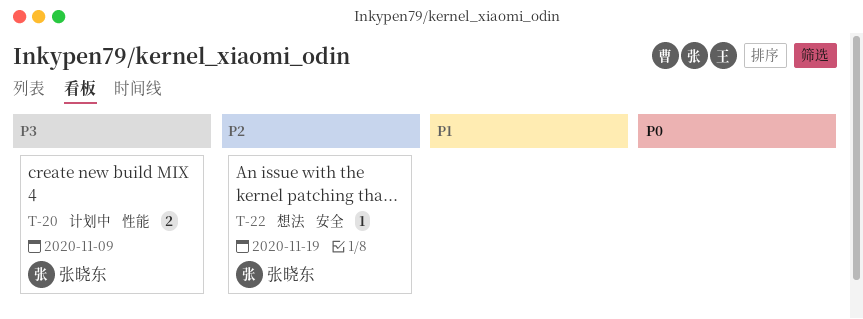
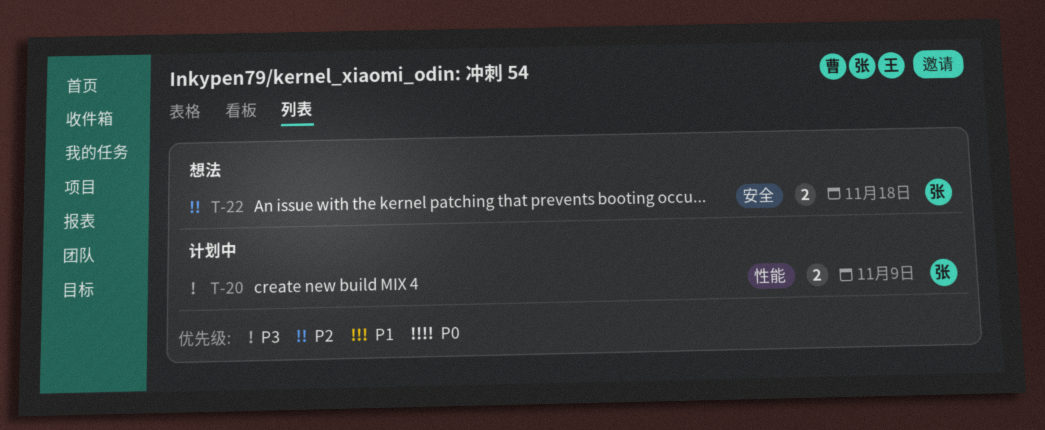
T-22, estimate: 1 -> 2
T-22, due: Nov 19 -> Nov 18

